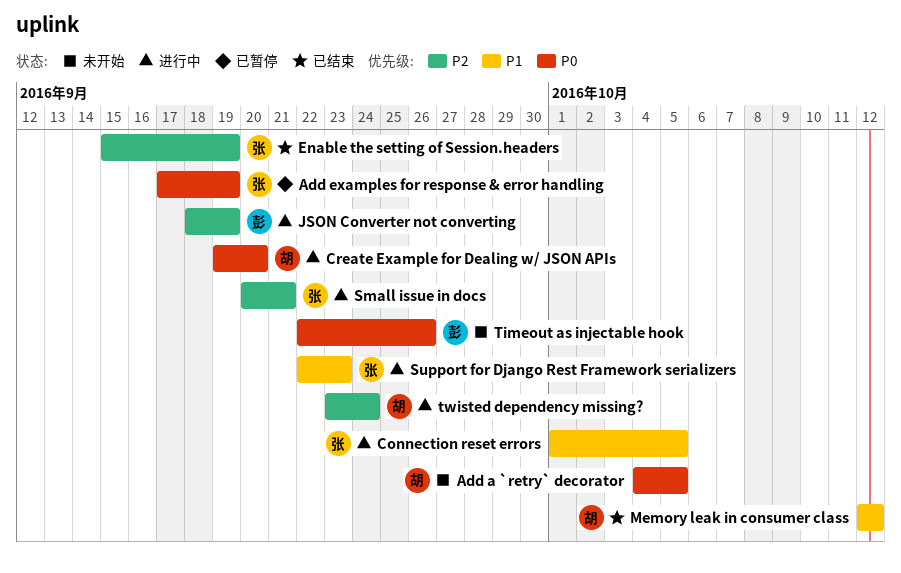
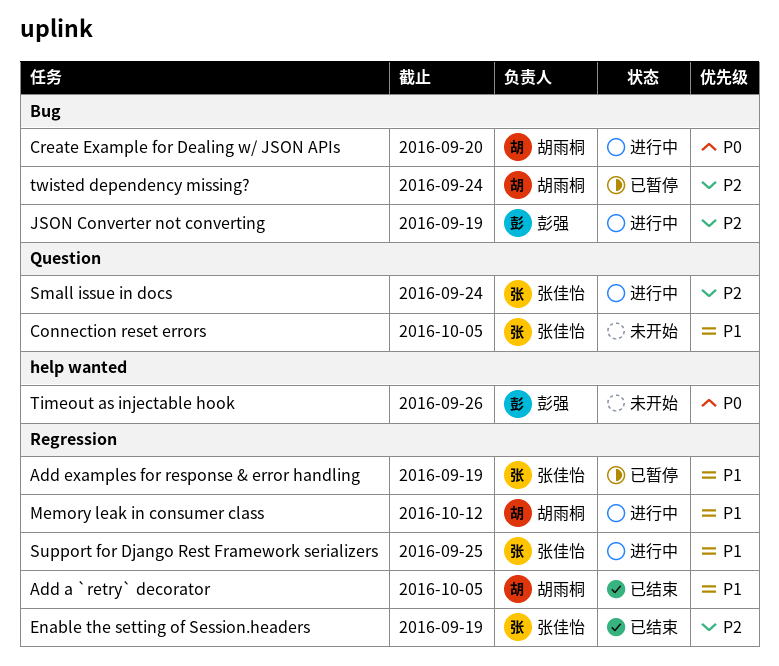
Add a `retry` decorator, status: 未开始 -> 已结束
Add a `retry` decorator, priority: P0 -> P1
Add examples for response & error handling, priority: P0 -> P1
Connection reset errors, status: 进行中 -> 未开始
Memory leak in consumer class, status: 已结束 -> 进行中
Small issue in docs, due: Sep 21 -> Sep 24
Support for Django Rest Framework serializers, due: Sep 23 -> Sep 25
twisted dependency missing?, status: 进行中 -> 已暂停

